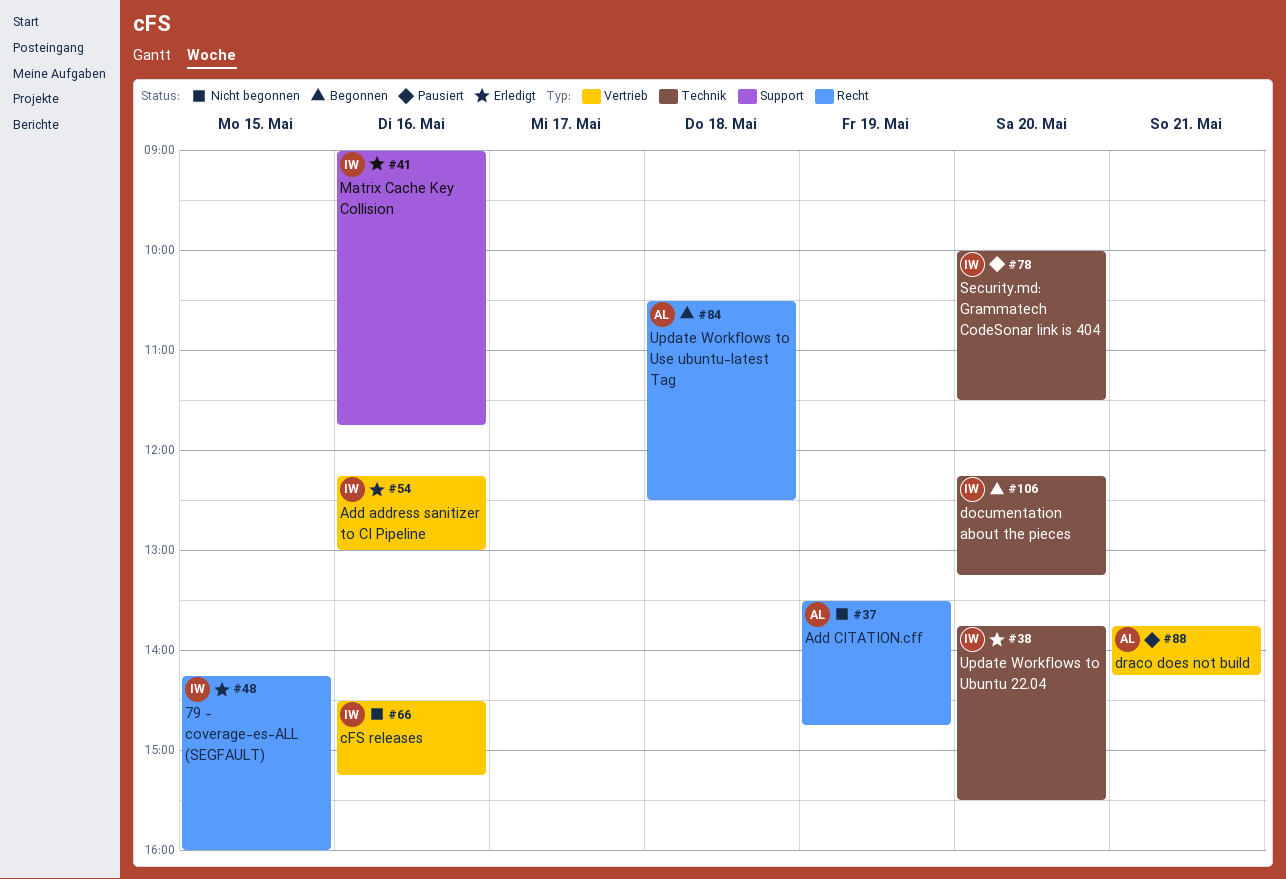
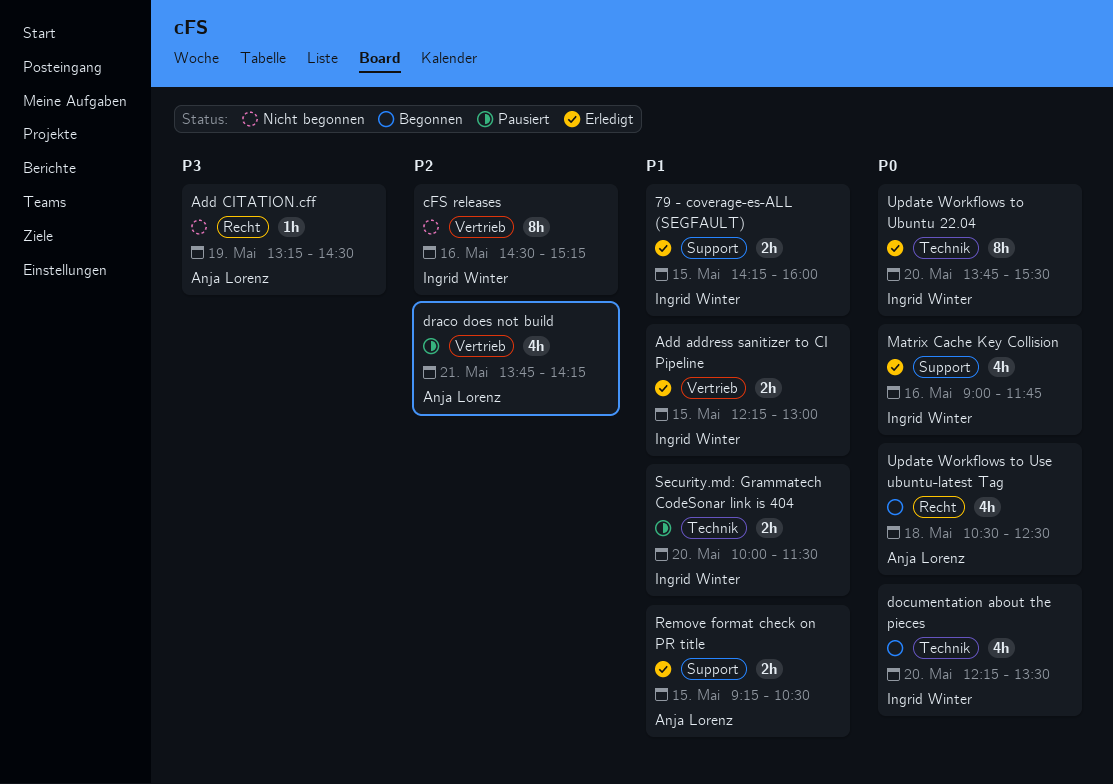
79 - coverage-es-ALL (SEGFAULT), label: Recht -> Support
Add address sanitizer to CI Pipeline, day: May 16 -> May 15
Add CITATION.cff, begins: 13:30 -> 13:15
Add CITATION.cff, ends: 14:45 -> 14:30
documentation about the pieces, ends: 13:15 -> 13:30
Remove format check on PR title: none -> present

